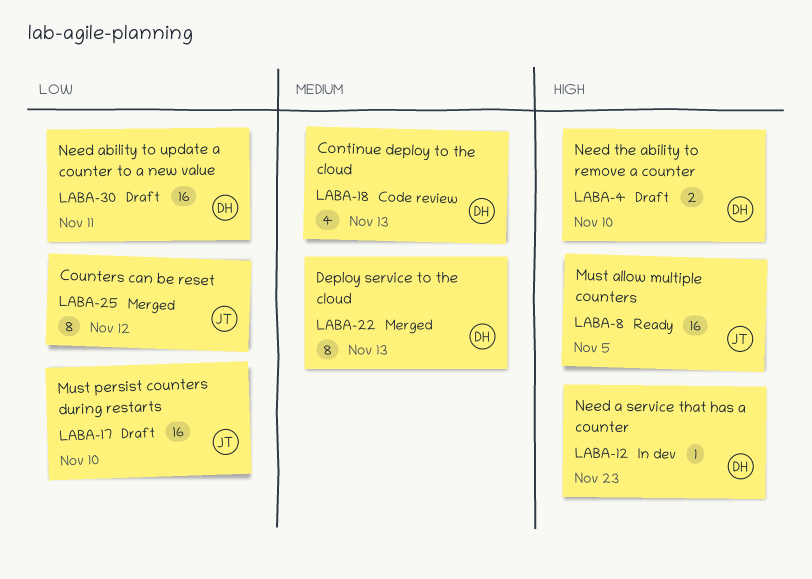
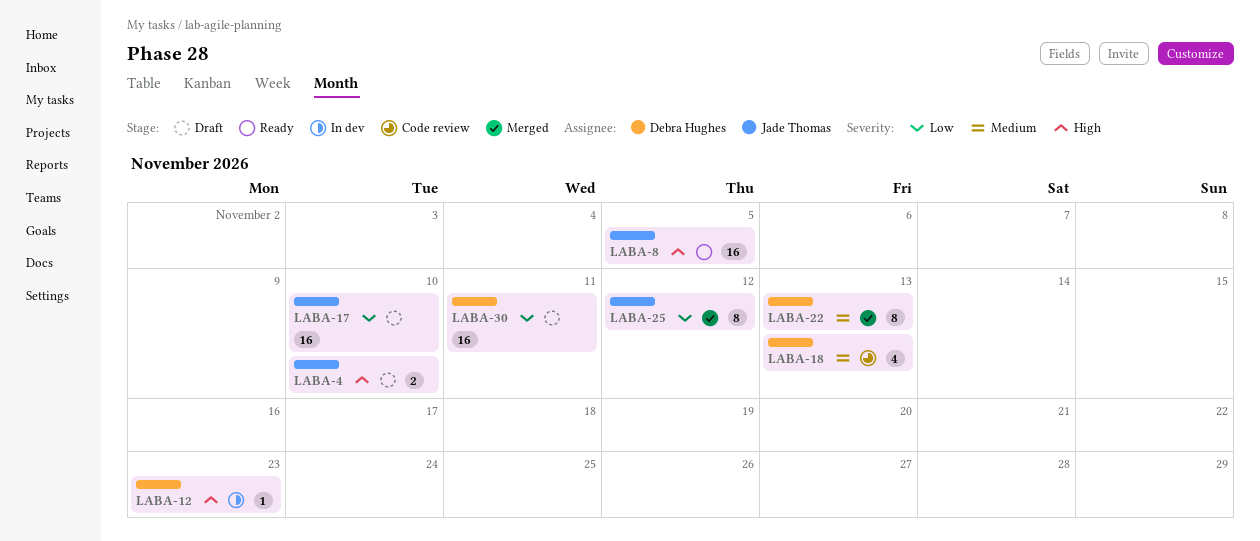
LABA-4, owner: Debra Hughes -> Jade Thomas

